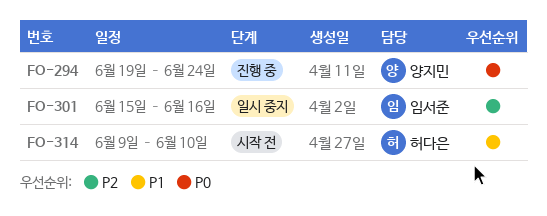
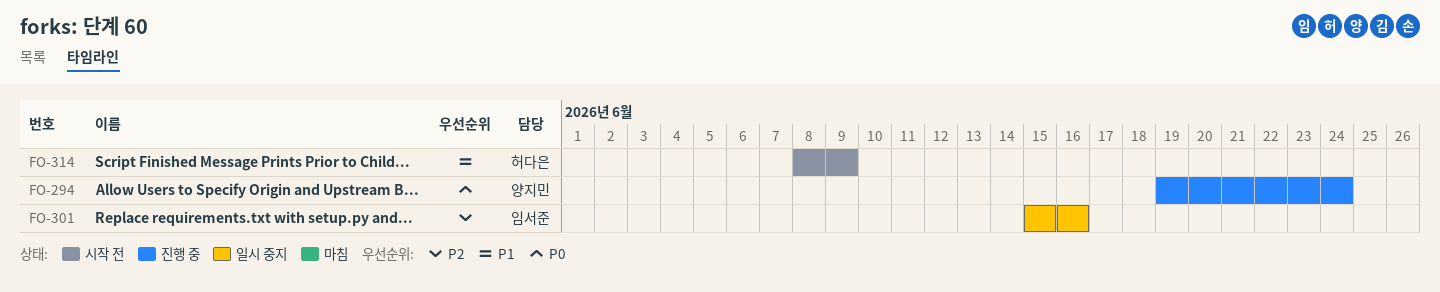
FO-314, start: Jun 9 -> Jun 8
FO-314, due: Jun 10 -> Jun 9

